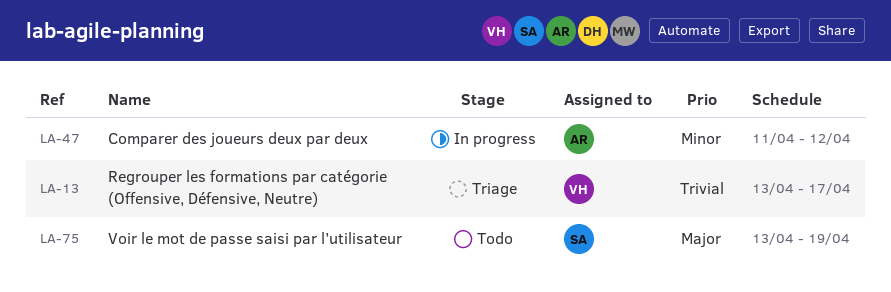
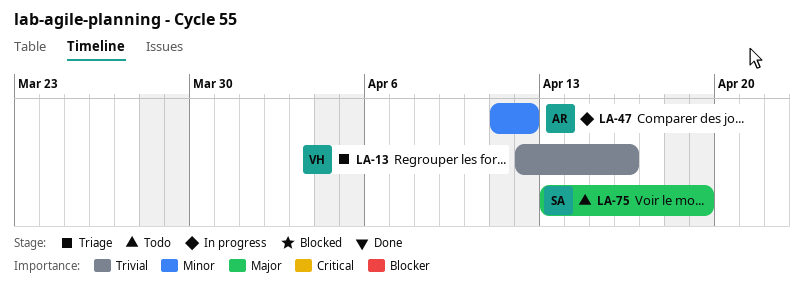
LA-13, start: Apr 13 -> Apr 12
LA-13, due: Apr 17 -> Apr 16

